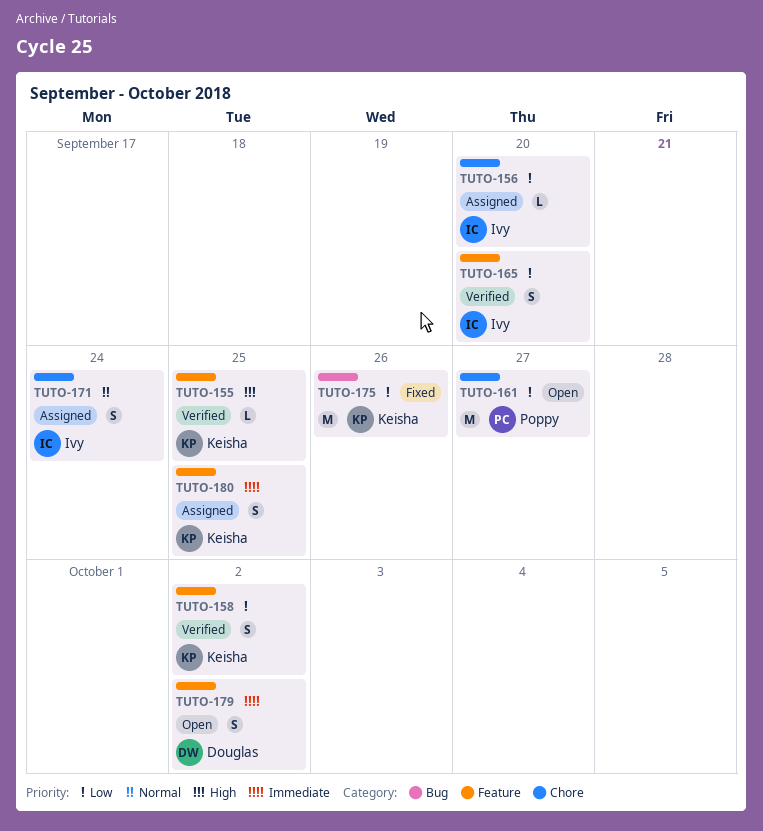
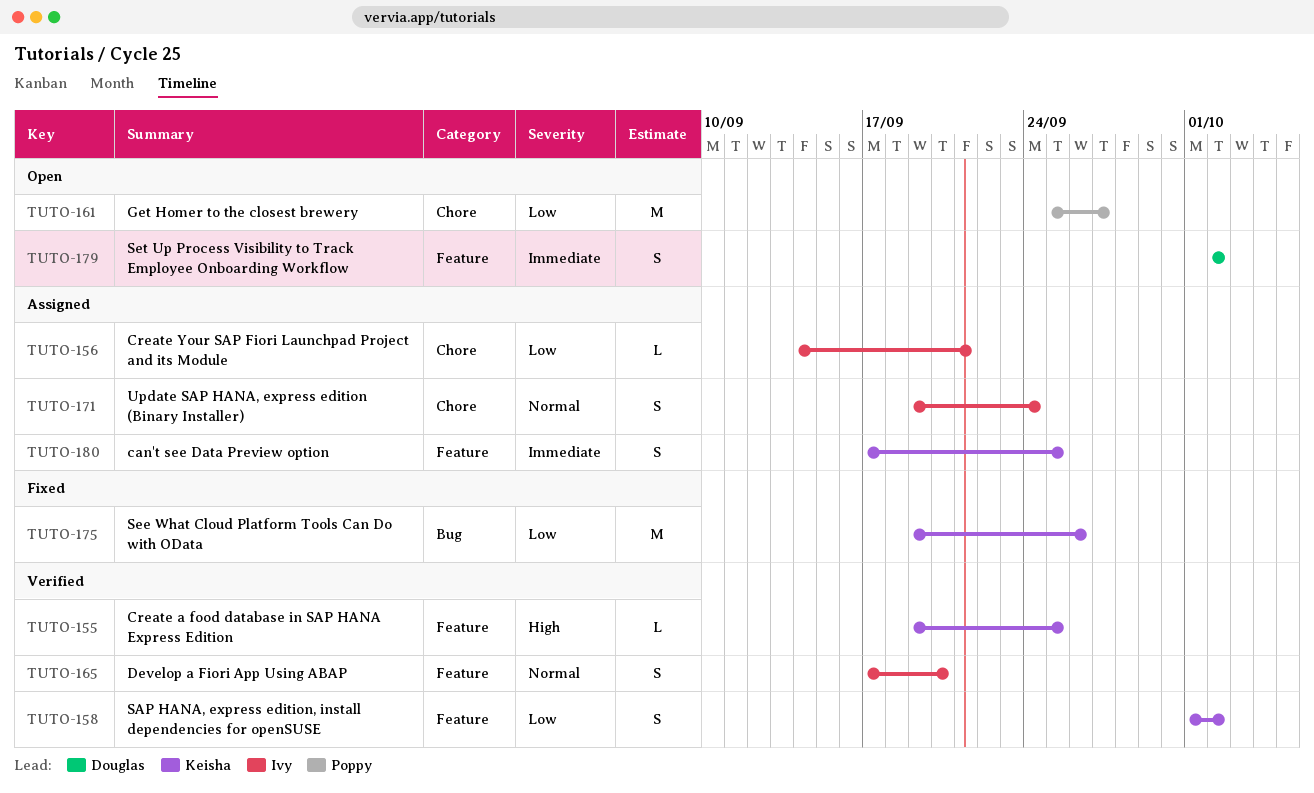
TUTO-156, due: Sep 20 -> Sep 21
TUTO-165, priority: Low -> Normal

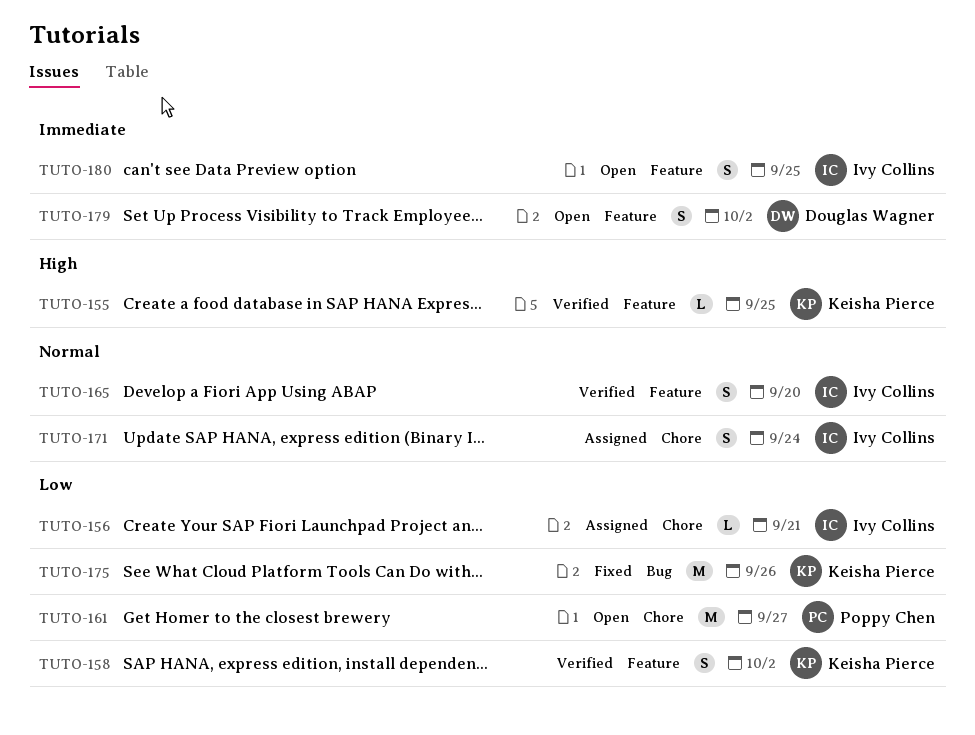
TUTO-180, status: Assigned -> Open
TUTO-180, owner: Keisha Pierce -> Ivy Collins

